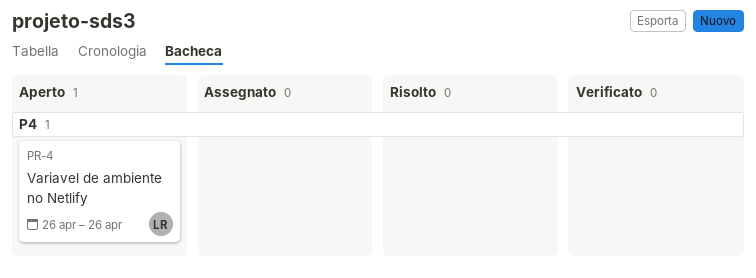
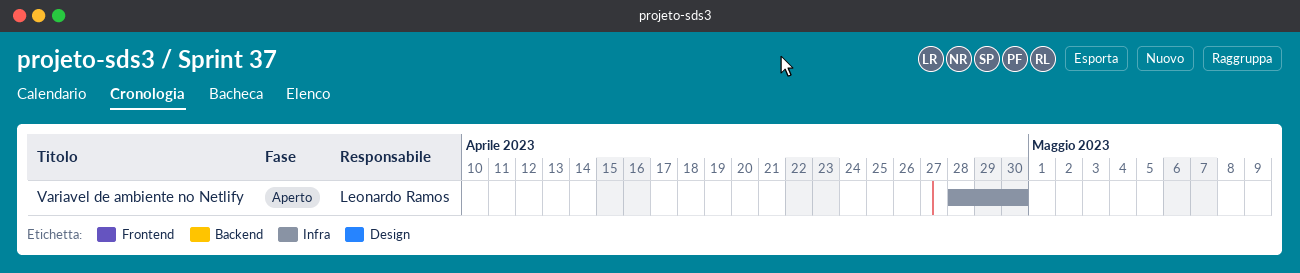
Variavel de ambiente no Netlify, start: Apr 26 -> Apr 28
Variavel de ambiente no Netlify, due: Apr 26 -> Apr 30

